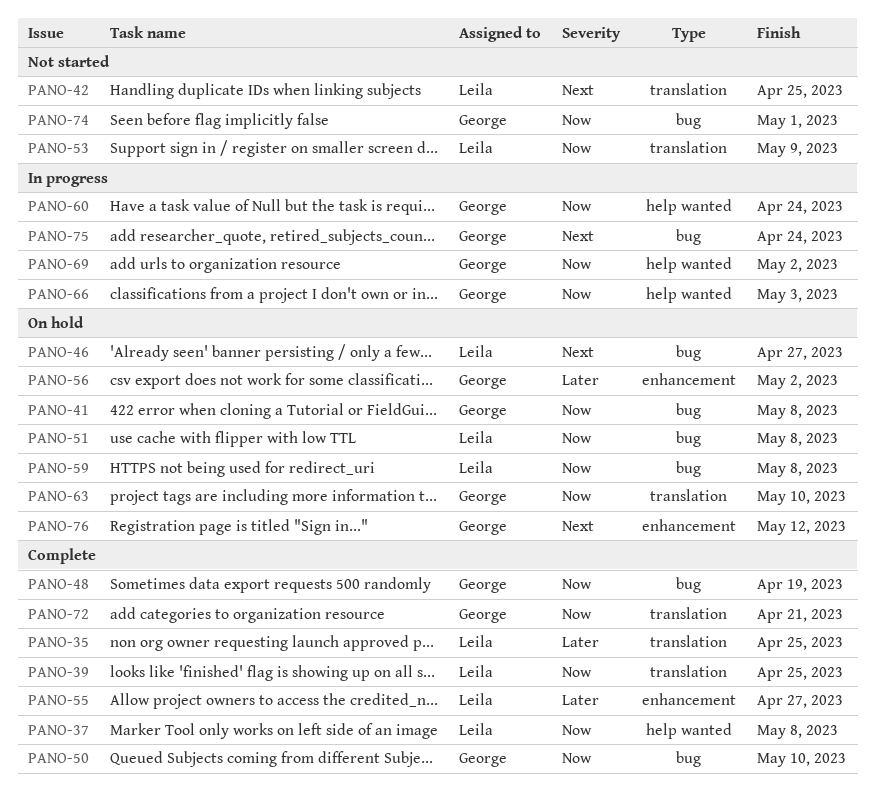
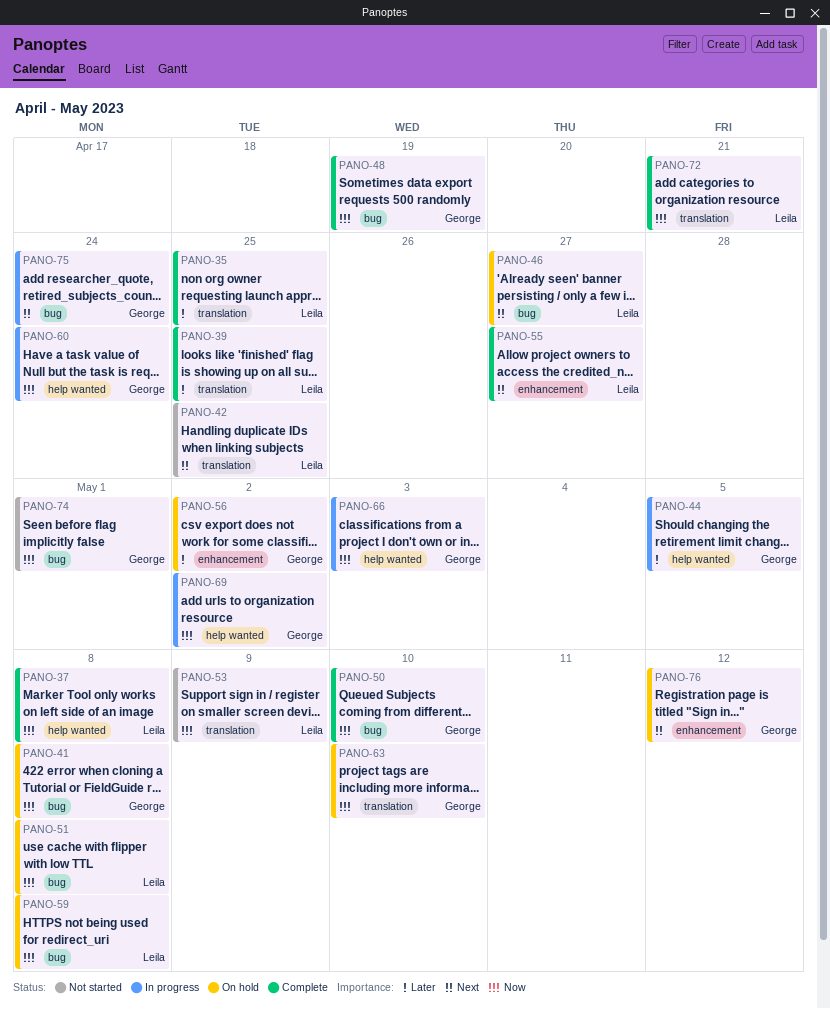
PANO-39, priority: Now -> Later
PANO-44: none -> present
PANO-55, priority: Later -> Next
PANO-72, owner: George -> Leila

